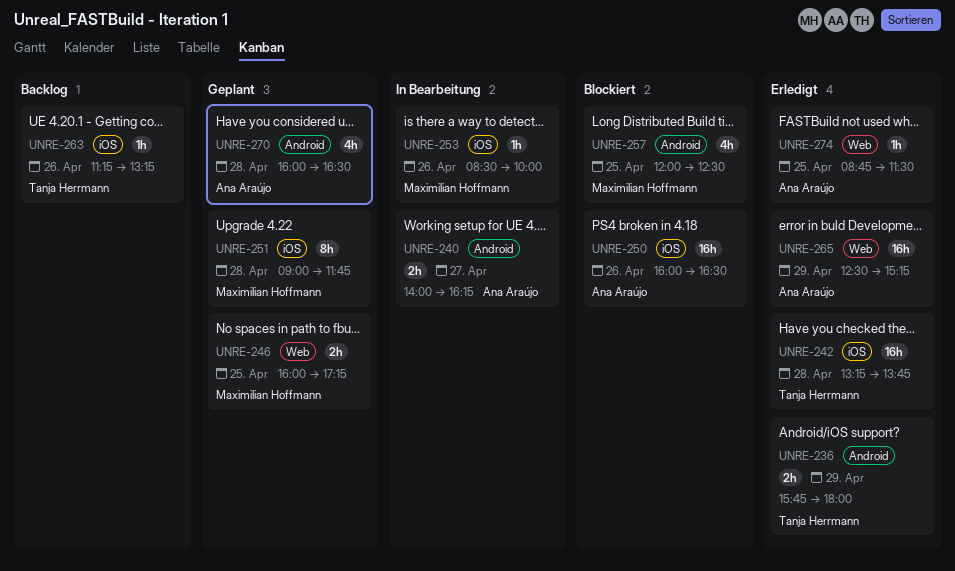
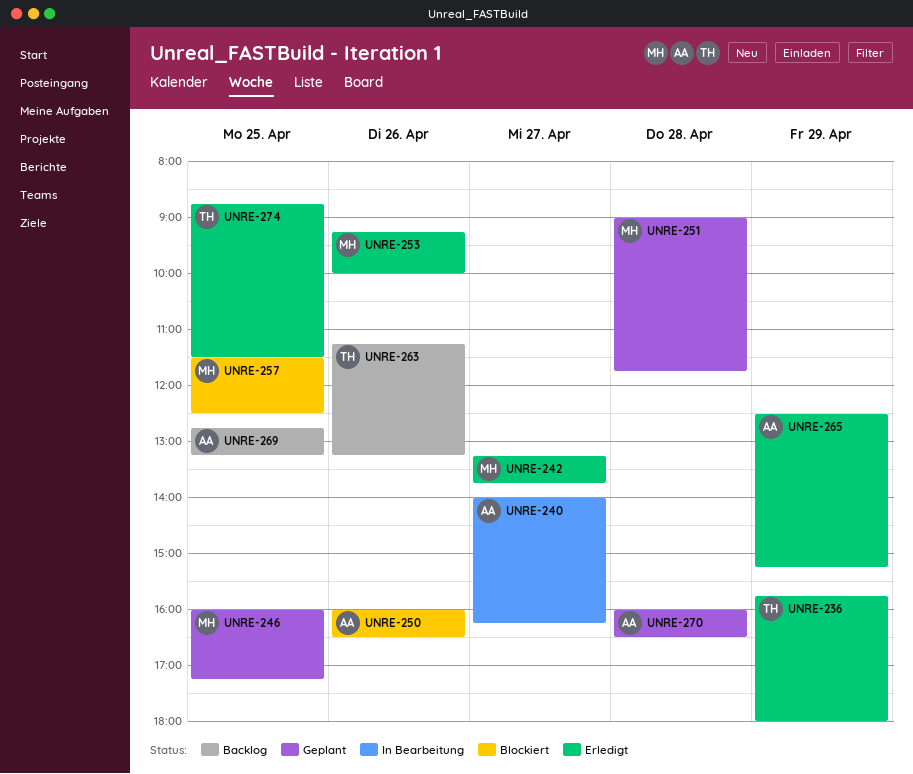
UNRE-242, owner: Tanja Herrmann -> Maximilian Hoffmann
UNRE-242, day: Apr 28 -> Apr 27
UNRE-253, status: In Bearbeitung -> Erledigt
UNRE-253, begins: 08:30 -> 09:15
UNRE-257, begins: 12:00 -> 11:30
UNRE-269: none -> present
UNRE-274, owner: Ana Araújo -> Tanja Herrmann

